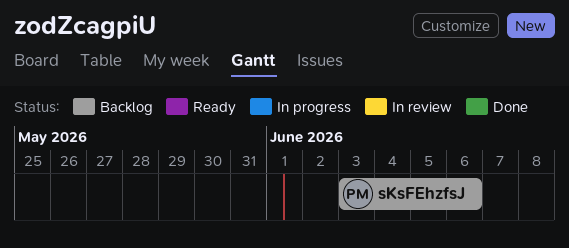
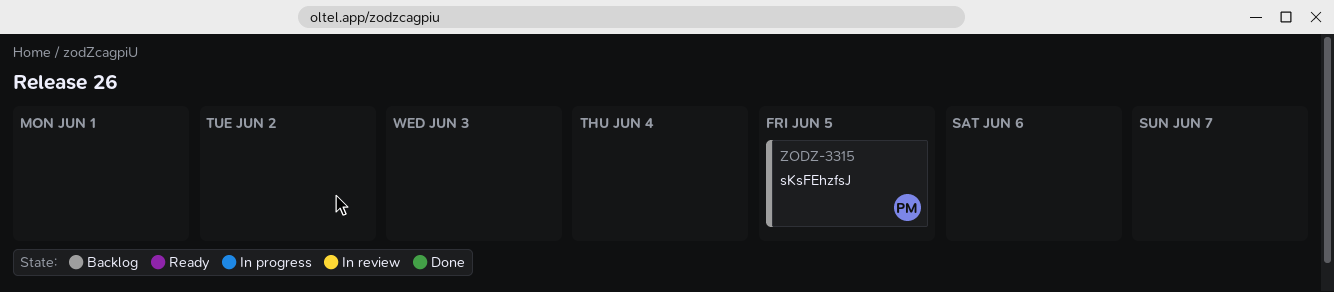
sKsFEhzfsJ, due: Jun 6 -> Jun 5

